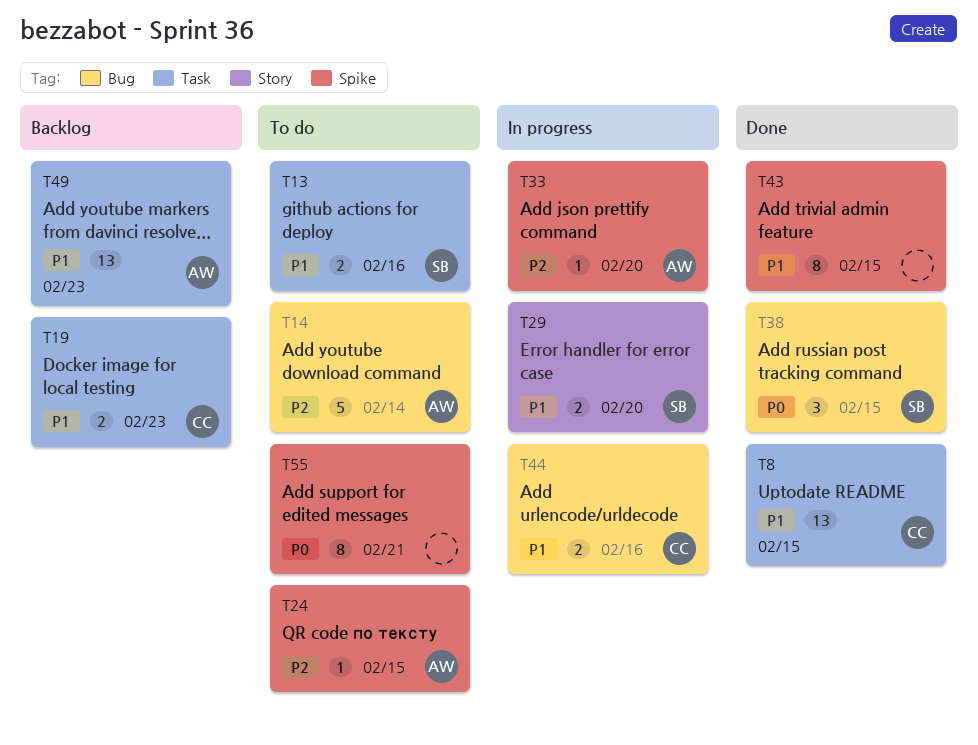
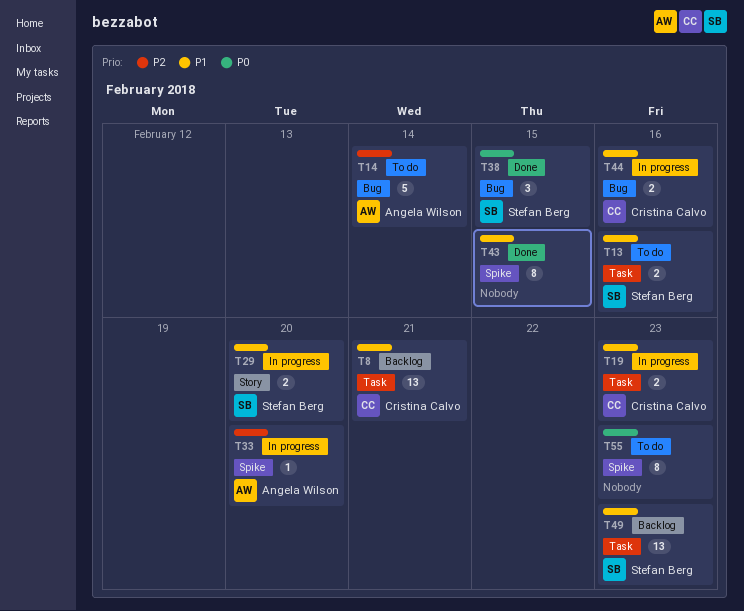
T8, status: Done -> Backlog
T8, due: Feb 15 -> Feb 21
T19, status: Backlog -> In progress
T24: present -> none
T49, owner: Angela Wilson -> Stefan Berg
T55, due: Feb 21 -> Feb 23

